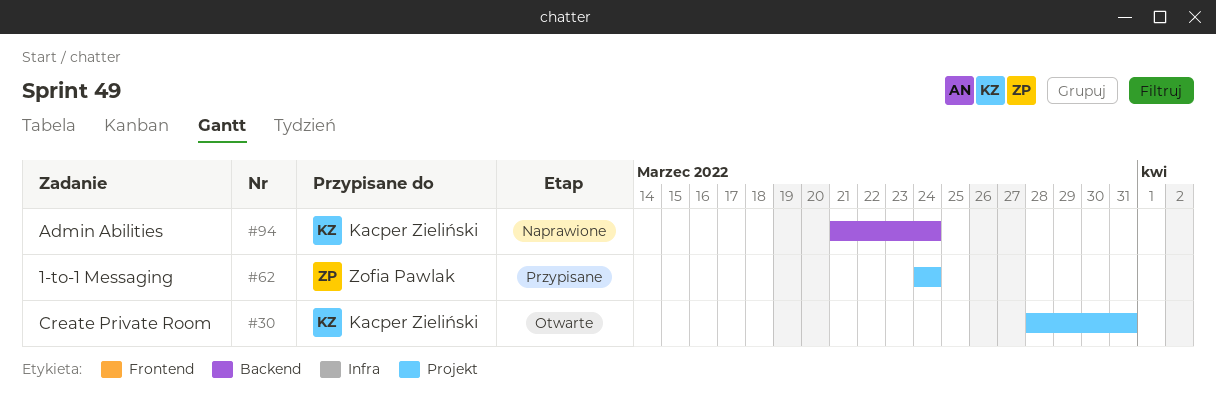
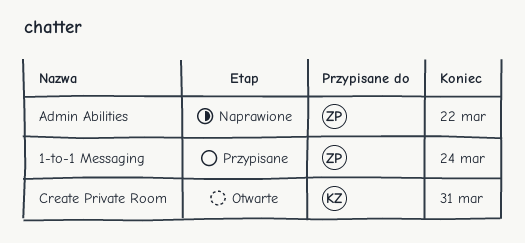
Admin Abilities, owner: Kacper Zieliński -> Zofia Pawlak
Admin Abilities, due: Mar 24 -> Mar 22

